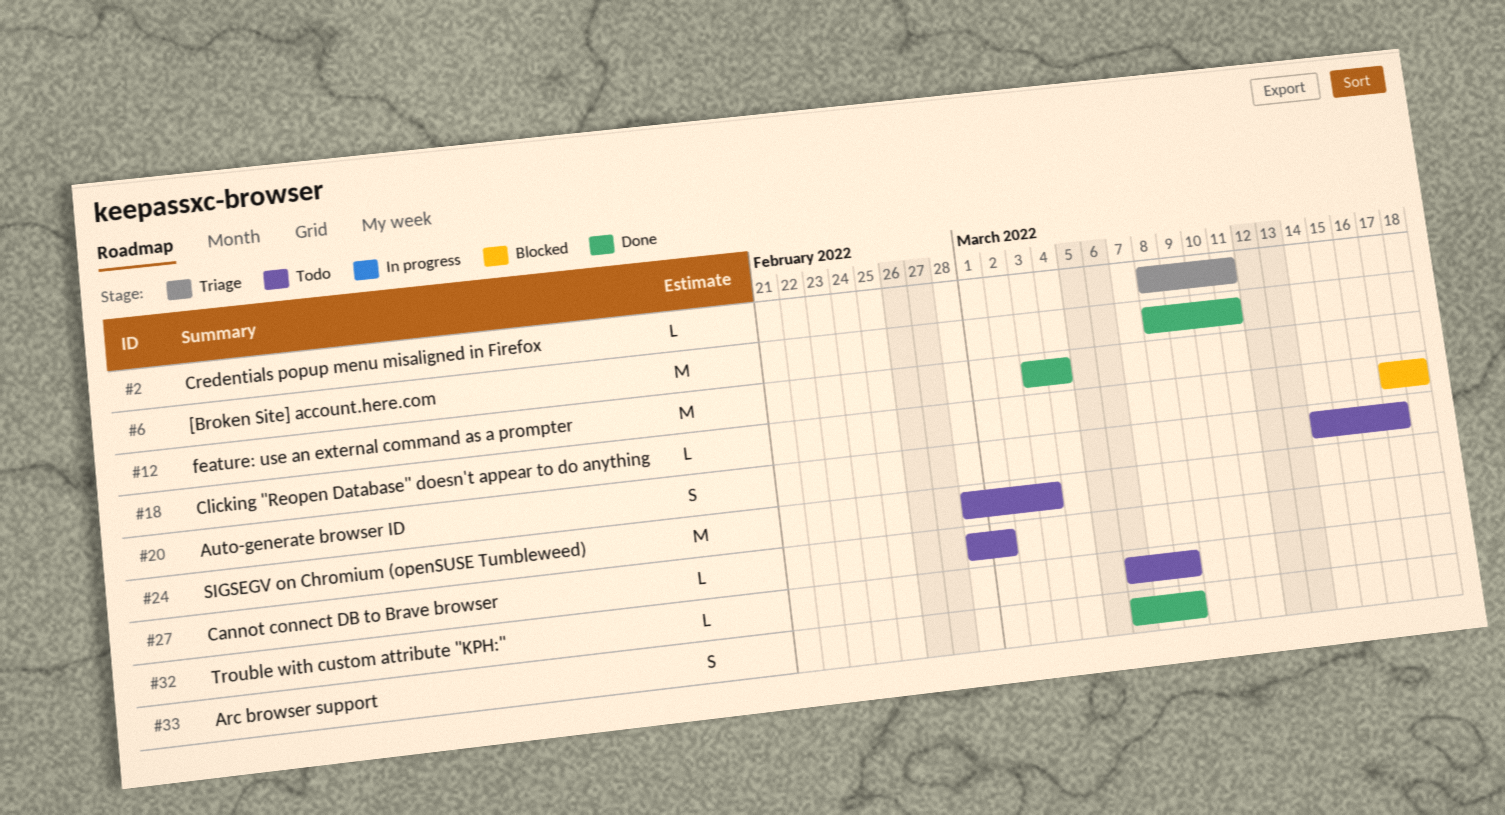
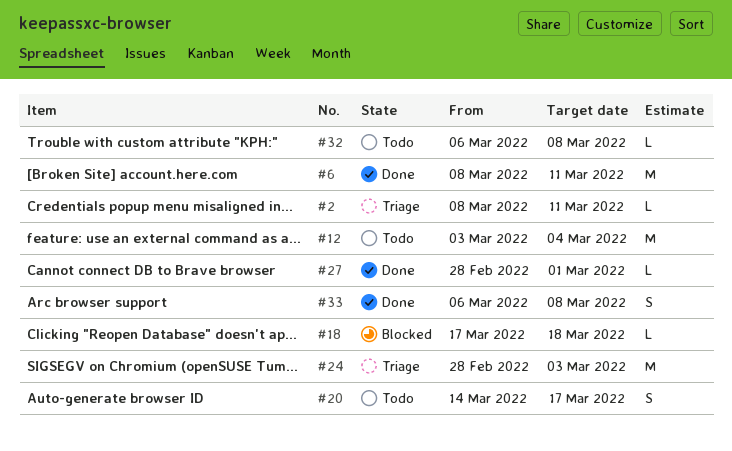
#12, status: Done -> Todo
#24, status: Todo -> Triage
#27, status: Todo -> Done

